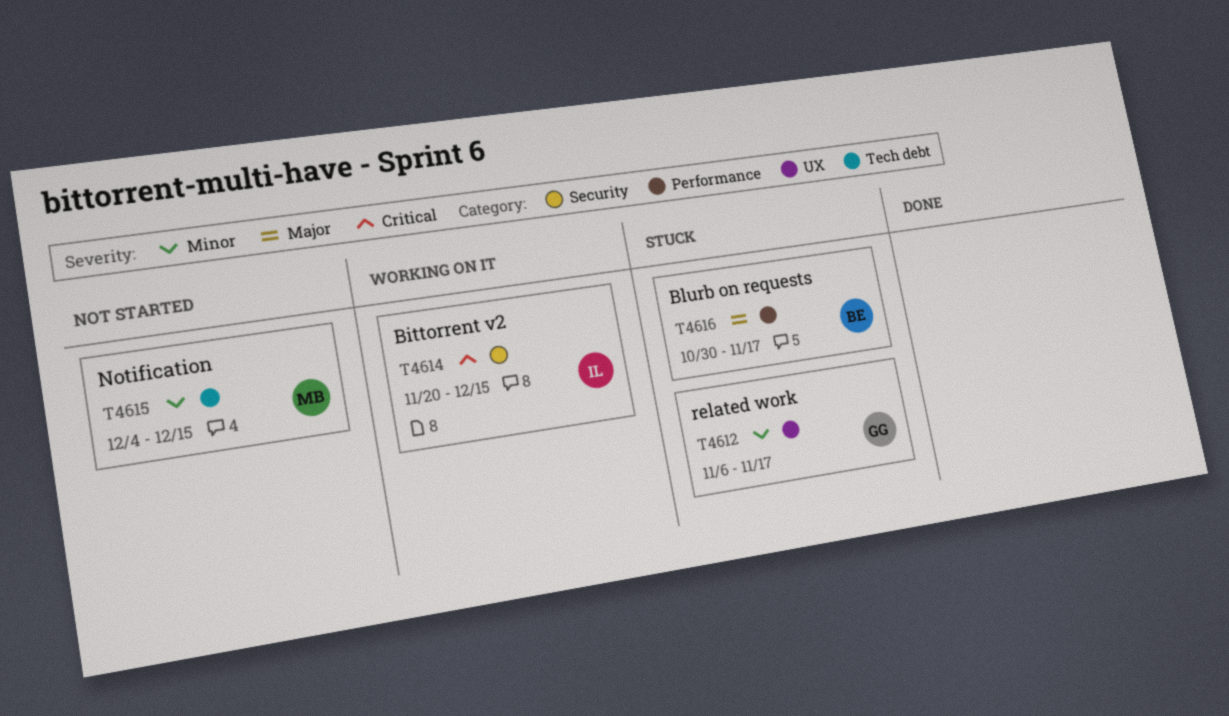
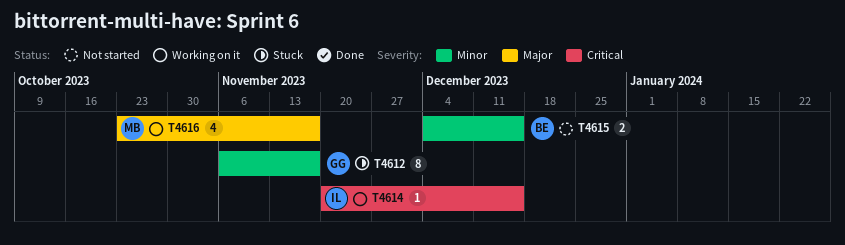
T4615, owner: MB -> BE
T4616, status: Stuck -> Working on it
T4616, owner: BE -> MB
T4616, start: Oct 30 -> Oct 23

